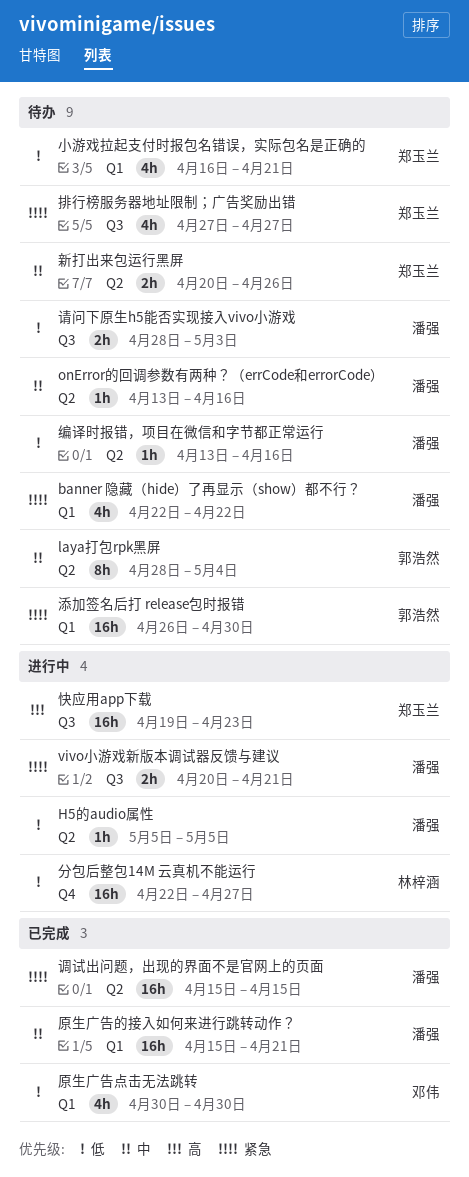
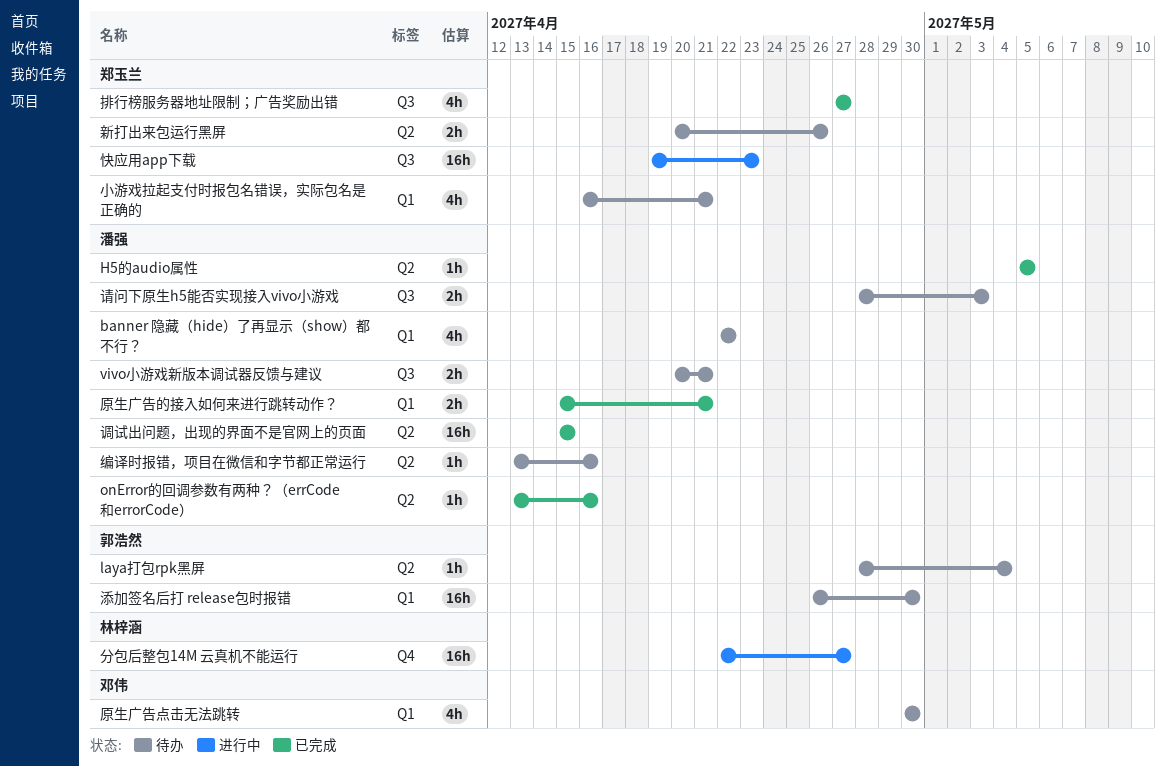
H5的audio属性, status: 进行中 -> 已完成
laya打包rpk黑屏, estimate: 8h -> 1h
onError的回调参数有两种？（errCode和errorCode）, status: 待办 -> 已完成
vivo小游戏新版本调试器反馈与建议, status: 进行中 -> 待办
原生广告点击无法跳转, status: 已完成 -> 待办
原生广告的接入如何来进行跳转动作？, estimate: 16h -> 2h
排行榜服务器地址限制；广告奖励出错, status: 待办 -> 已完成

